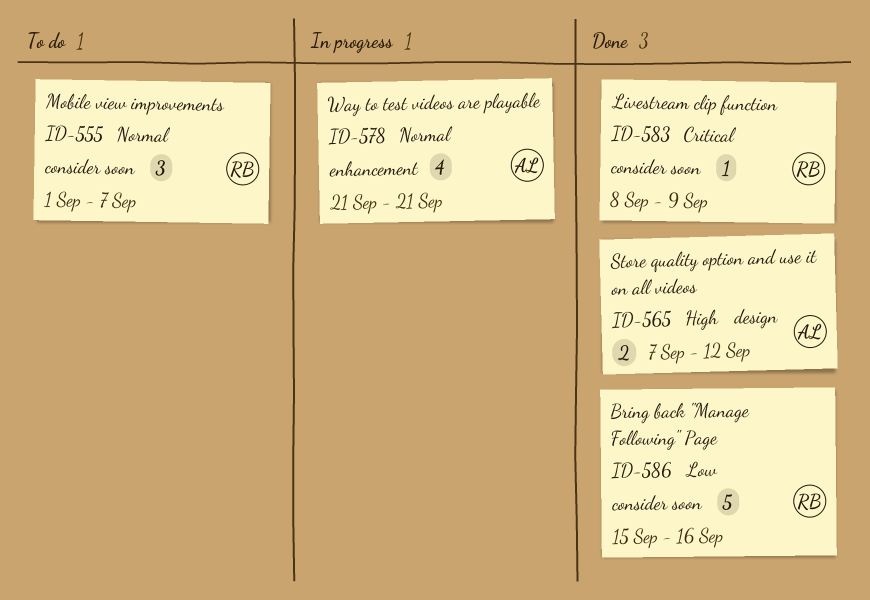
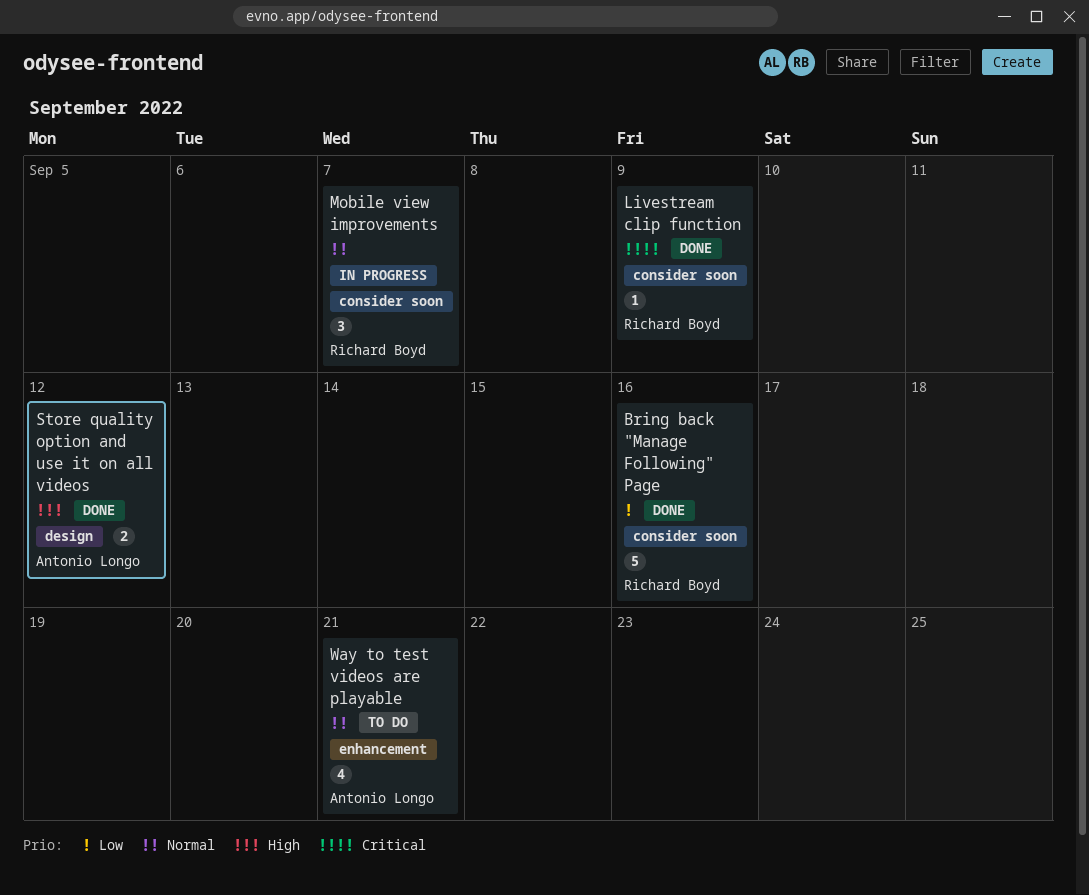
Mobile view improvements, status: To do -> In progress
Way to test videos are playable, status: In progress -> To do

